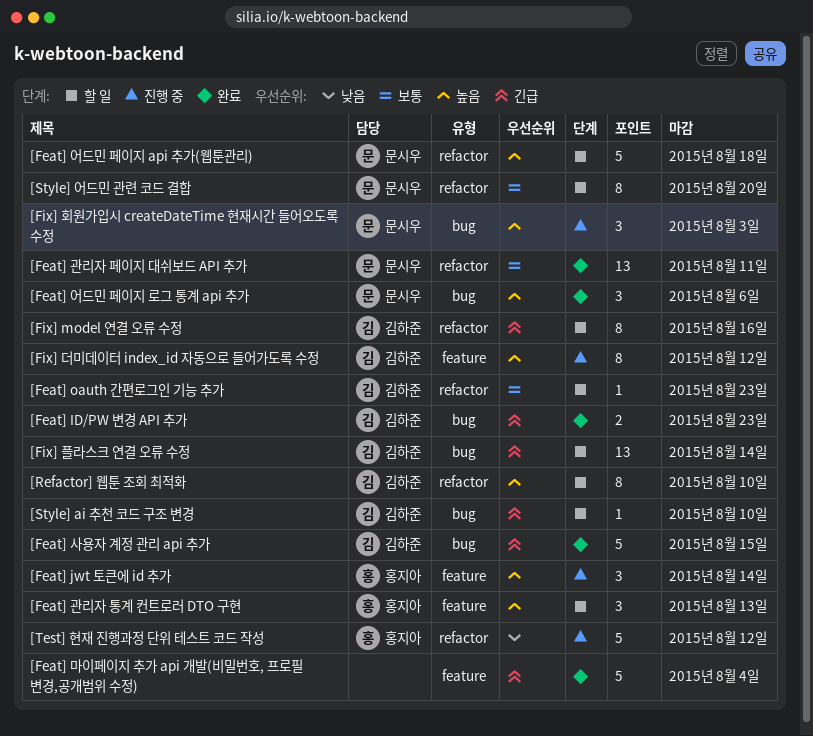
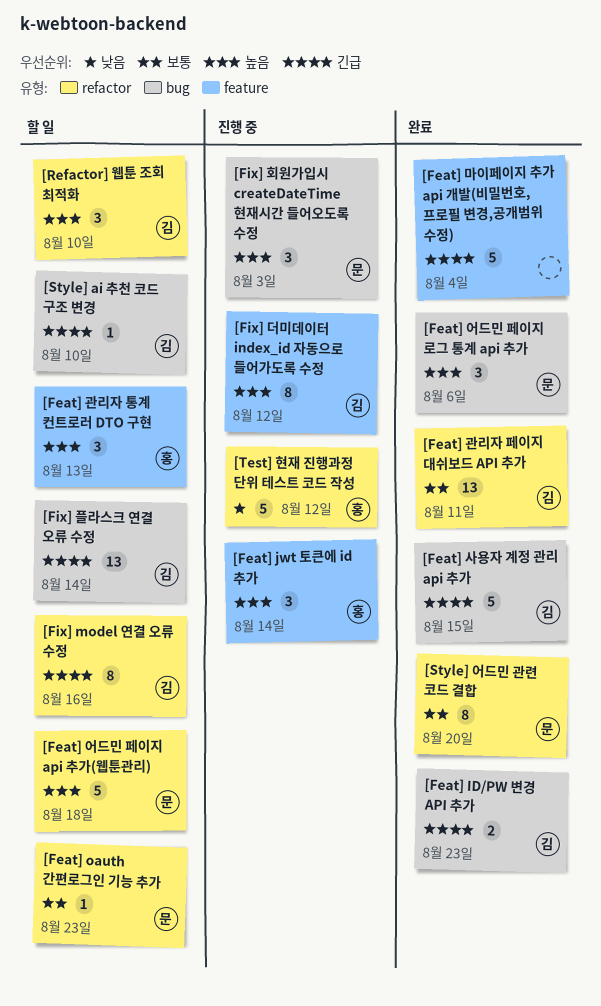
[Feat] oauth 간편로그인 기능 추가, owner: 김하준 -> 문시우
[Feat] 관리자 페이지 대쉬보드 API 추가, owner: 문시우 -> 김하준
[Refactor] 웹툰 조회 최적화, estimate: 8 -> 3
[Style] 어드민 관련 코드 결합, status: 할 일 -> 완료

